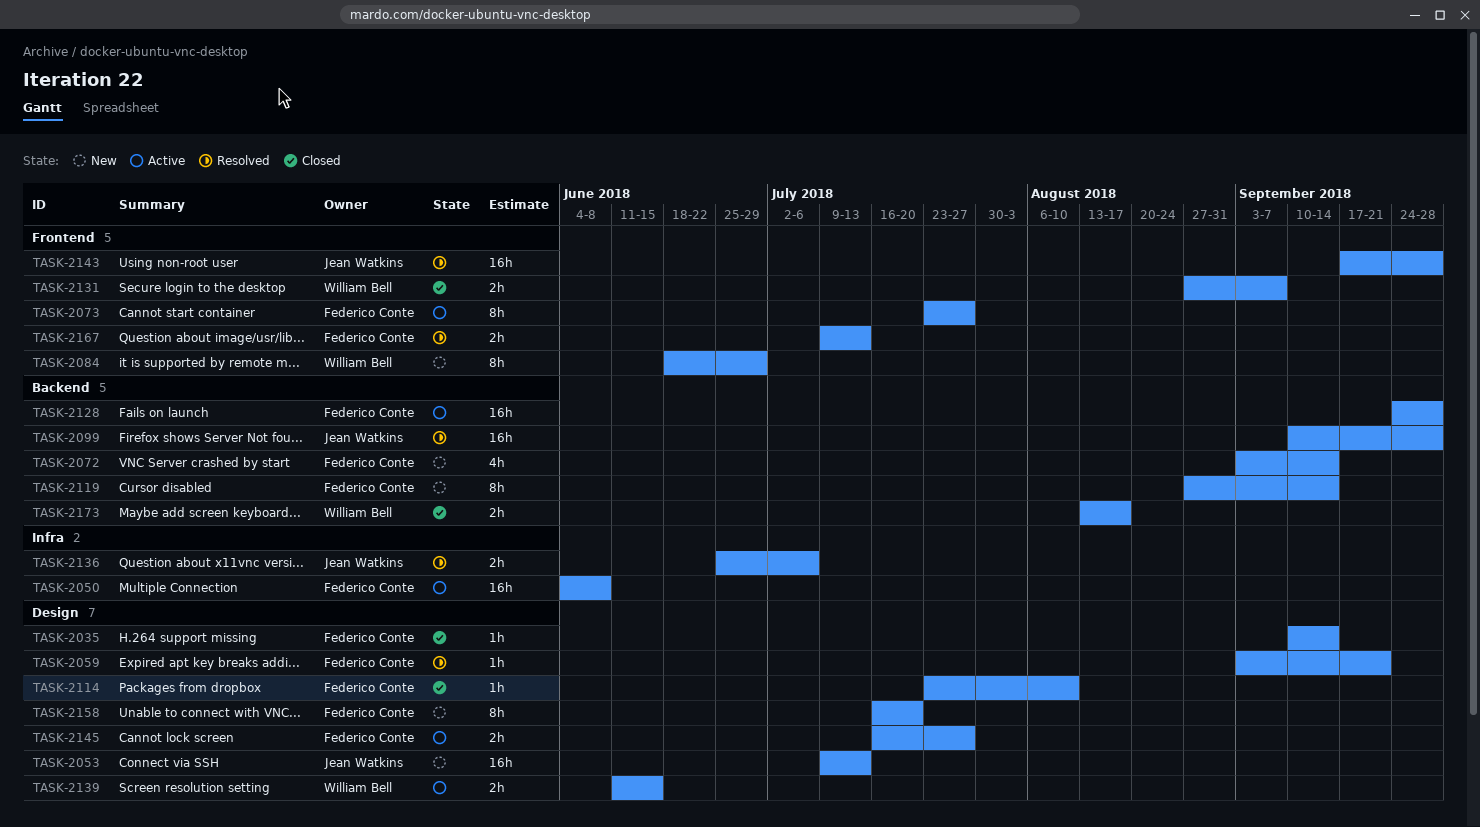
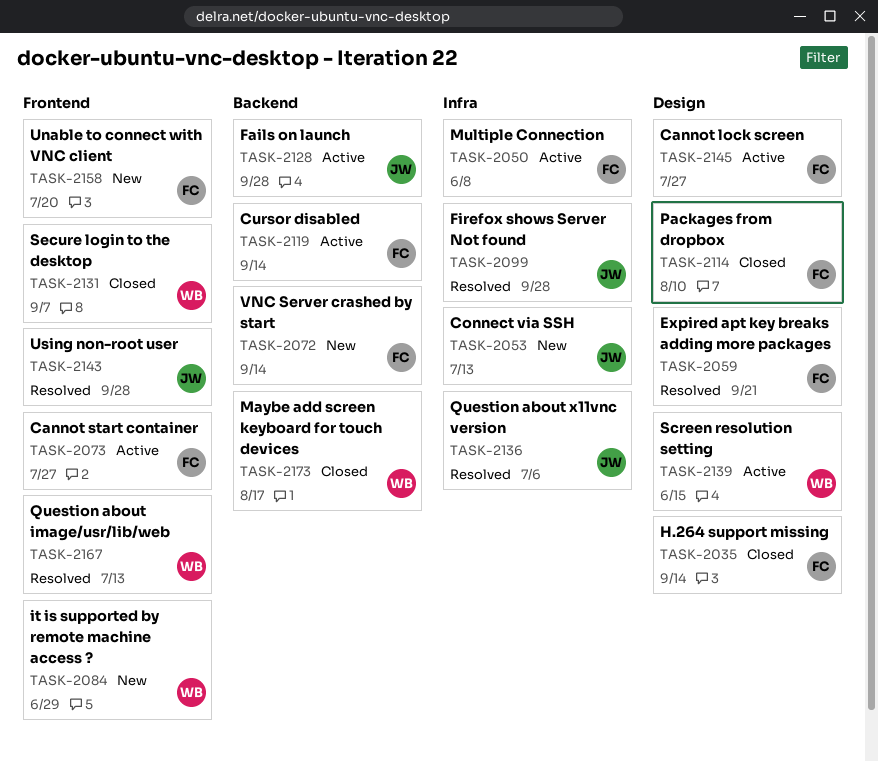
TASK-2053, label: Design -> Infra
TASK-2099, label: Backend -> Infra
TASK-2119, status: New -> Active
TASK-2128, owner: Federico Conte -> Jean Watkins
TASK-2158, label: Design -> Frontend
TASK-2167, owner: Federico Conte -> William Bell

